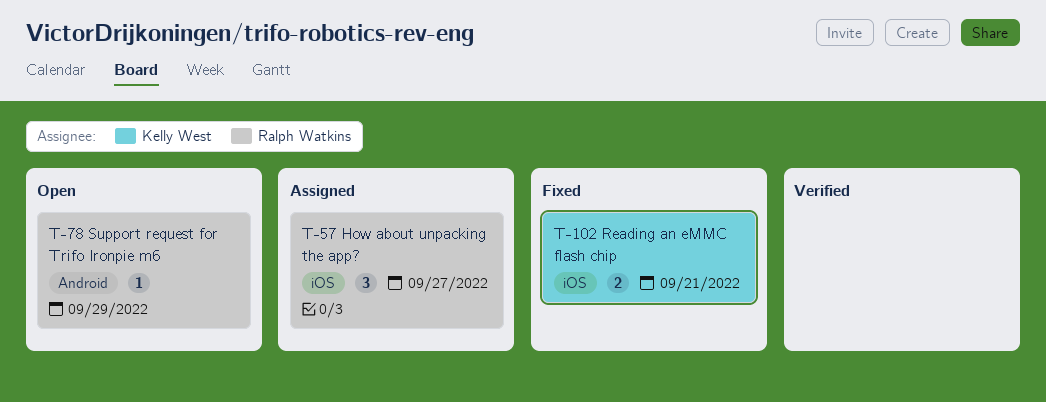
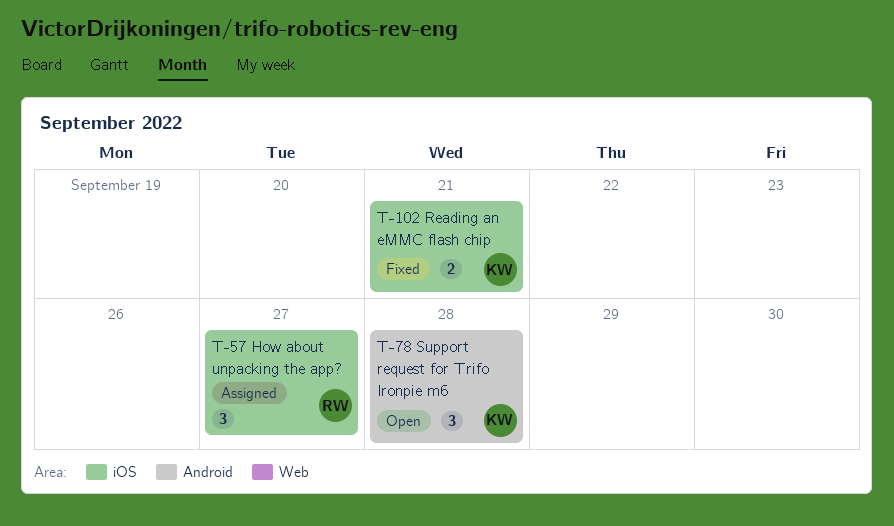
T-78, owner: Ralph Watkins -> Kelly West
T-78, estimate: 1 -> 3
T-78, due: Sep 29 -> Sep 28

